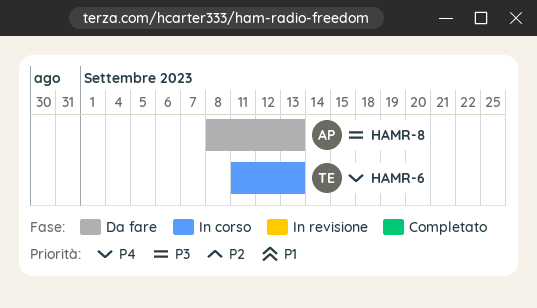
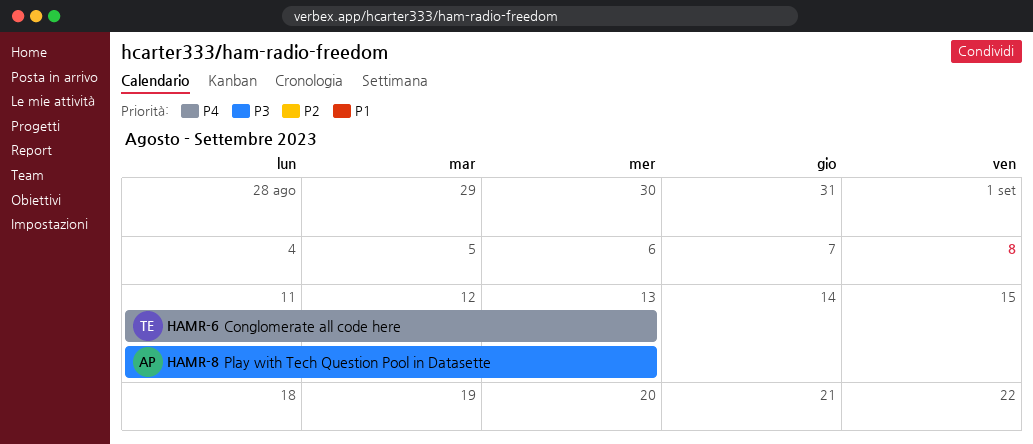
HAMR-8, start: Sep 8 -> Sep 11

